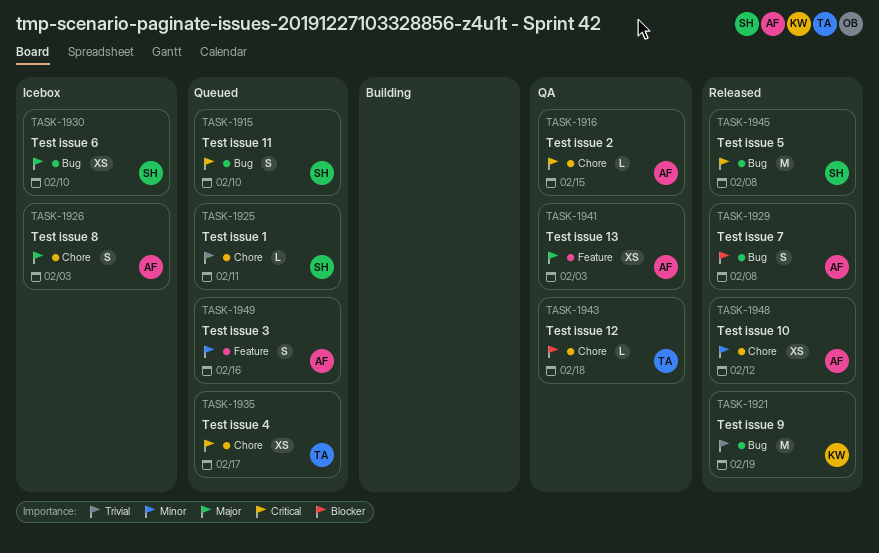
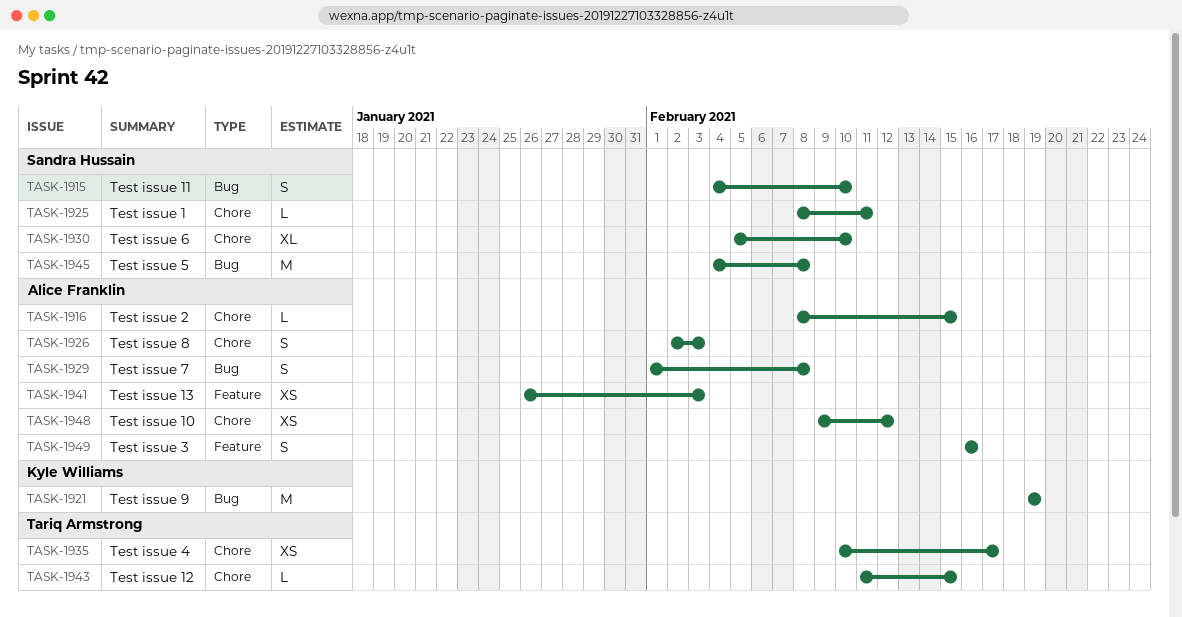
TASK-1930, label: Bug -> Chore
TASK-1930, estimate: XS -> XL
TASK-1943, due: Feb 18 -> Feb 15

